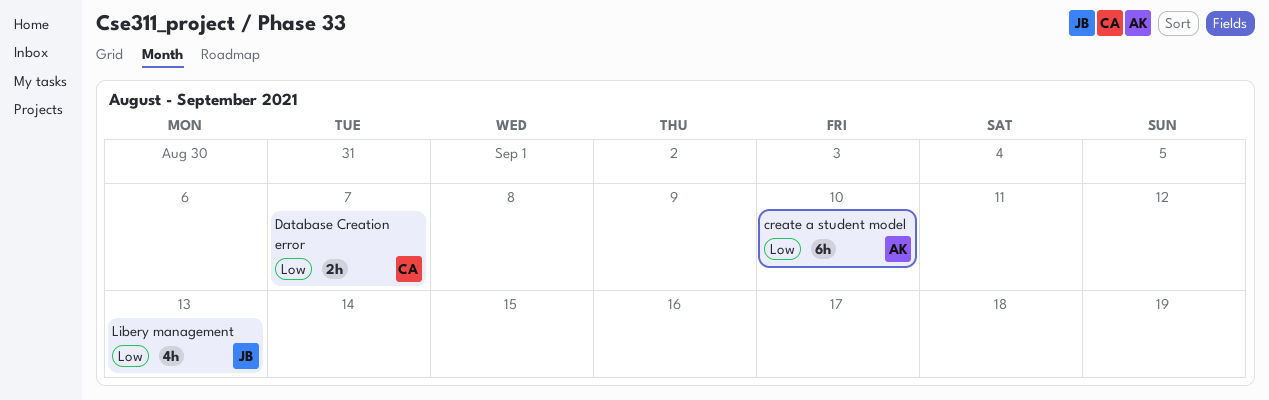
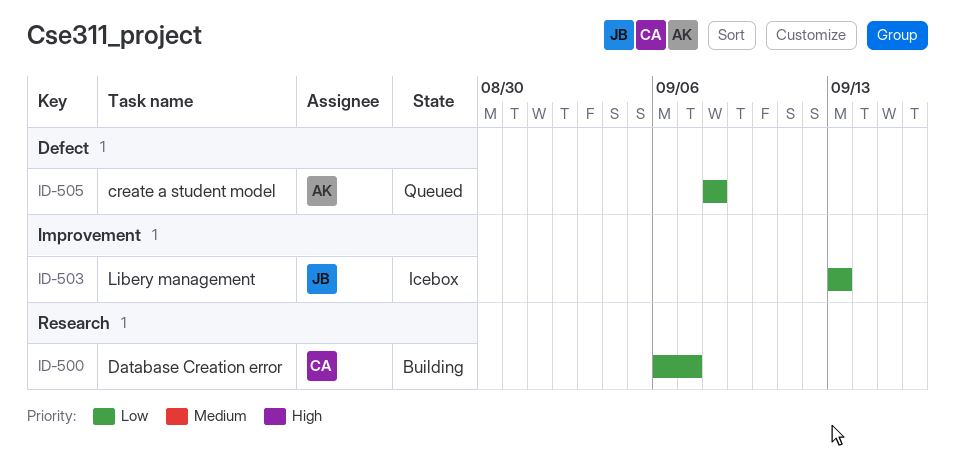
create a student model, due: Sep 10 -> Sep 8

